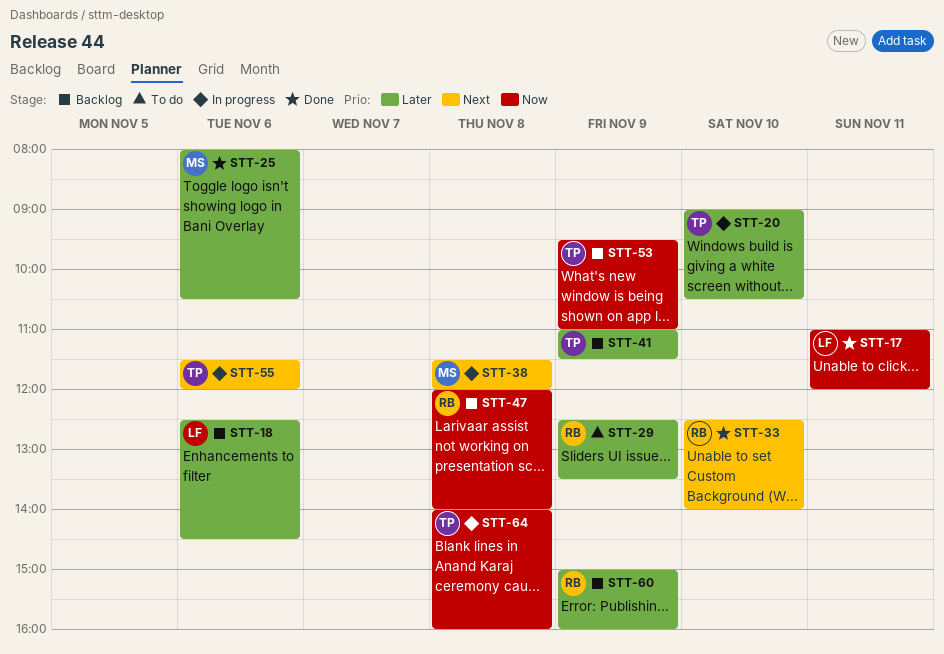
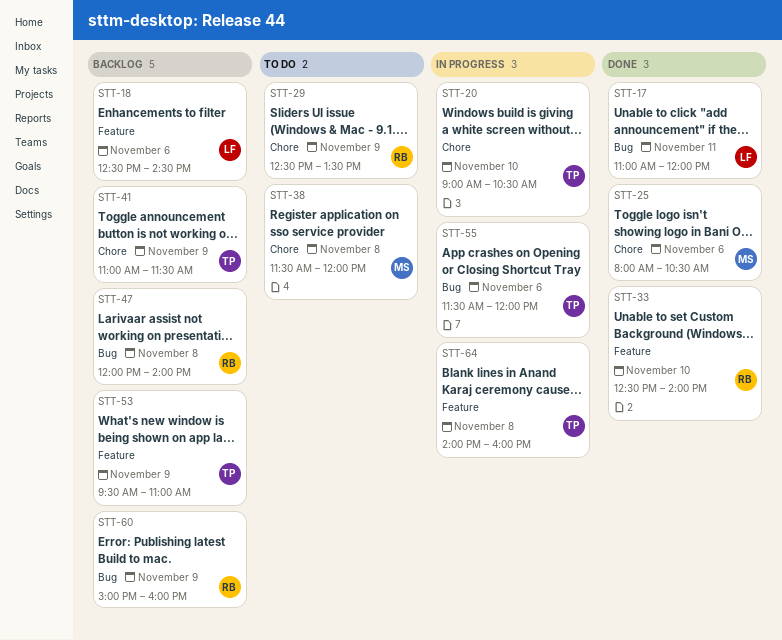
STT-38, status: In progress -> To do

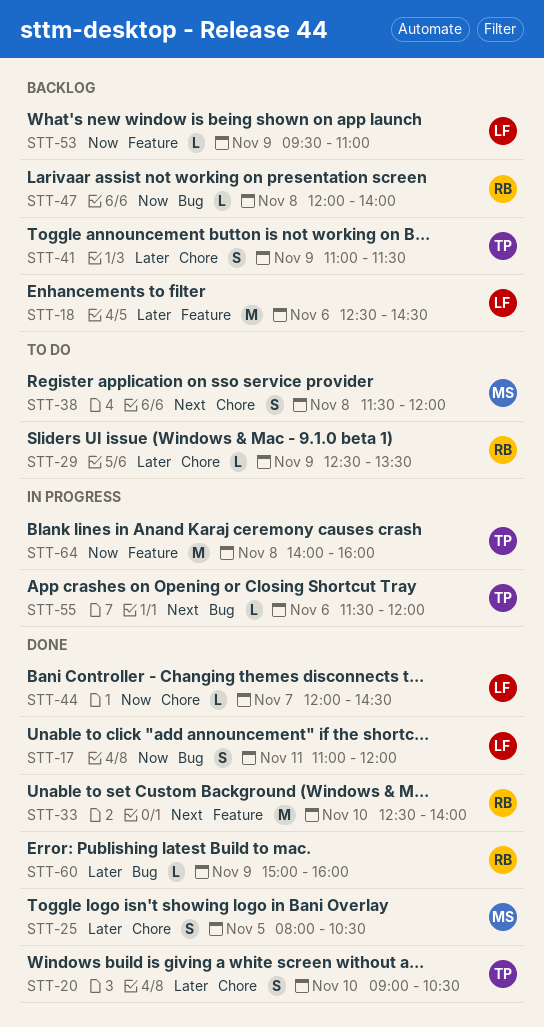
STT-20, status: In progress -> Done
STT-25, day: Nov 6 -> Nov 5
STT-44: none -> present
STT-53, owner: TP -> LF
STT-60, status: Backlog -> Done

